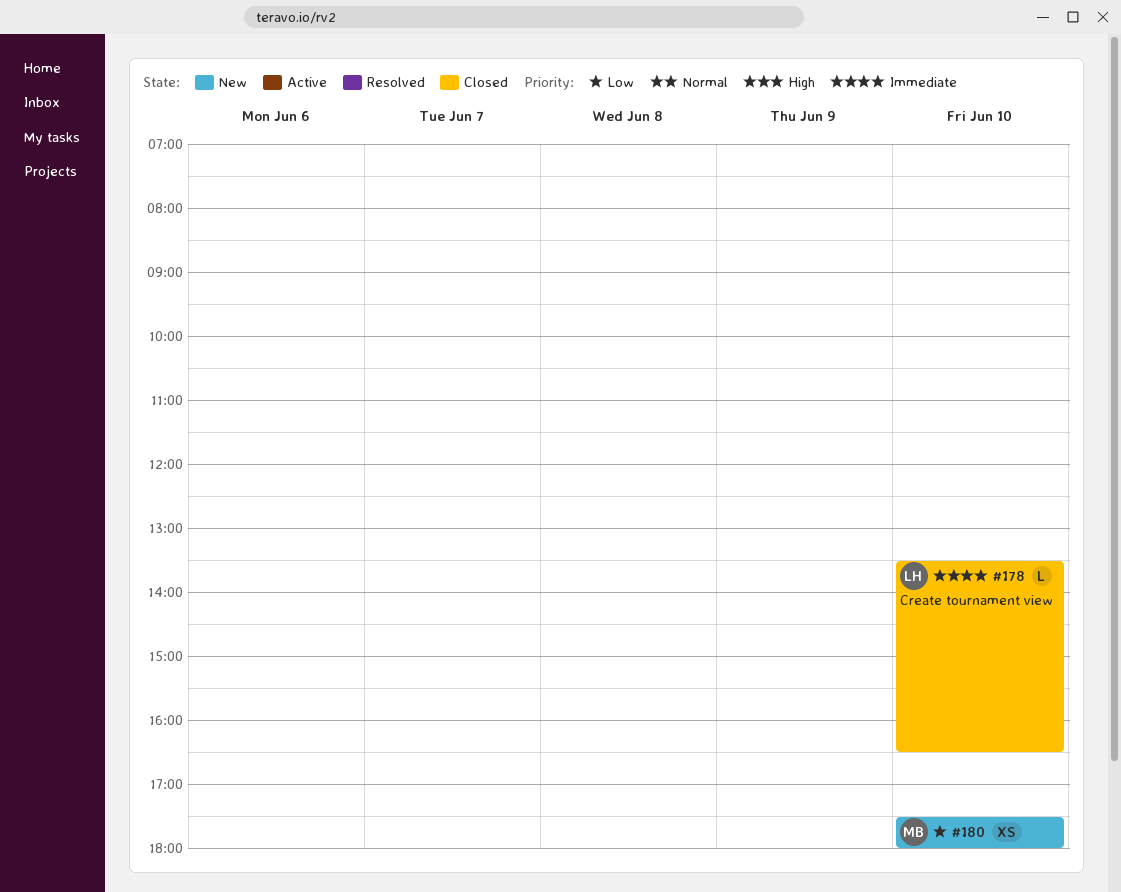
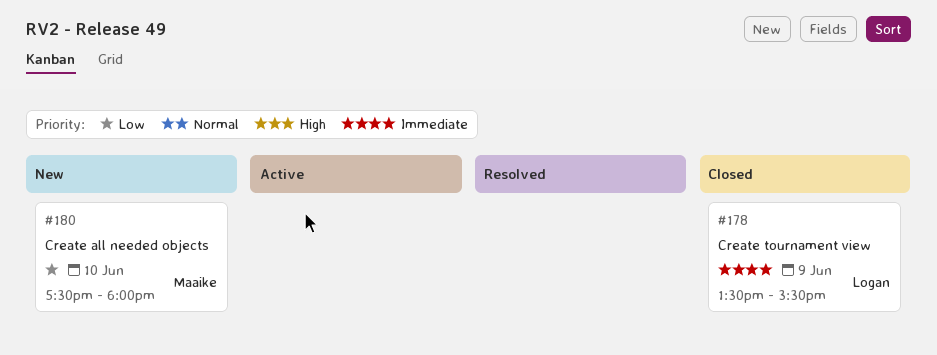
#178, day: Jun 10 -> Jun 9
#178, ends: 16:30 -> 15:30

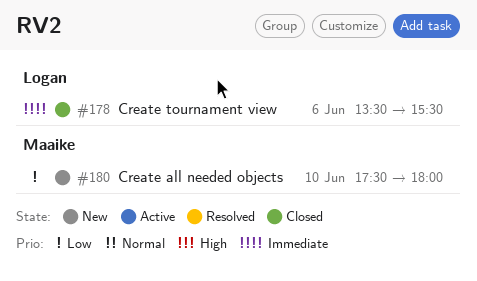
#178, day: Jun 9 -> Jun 6

